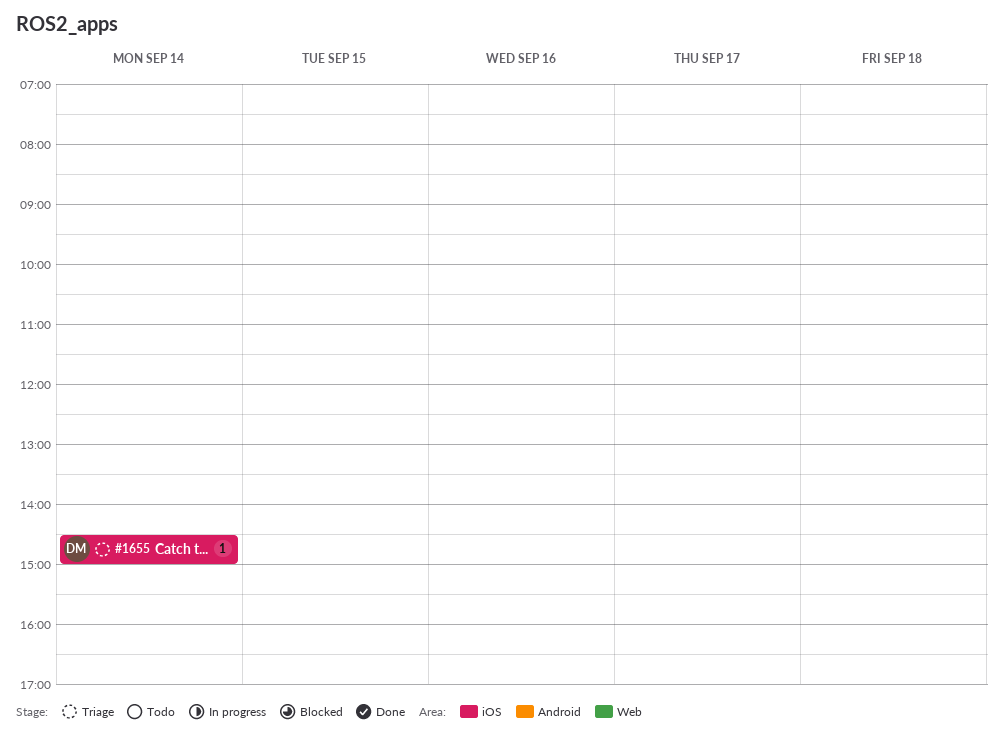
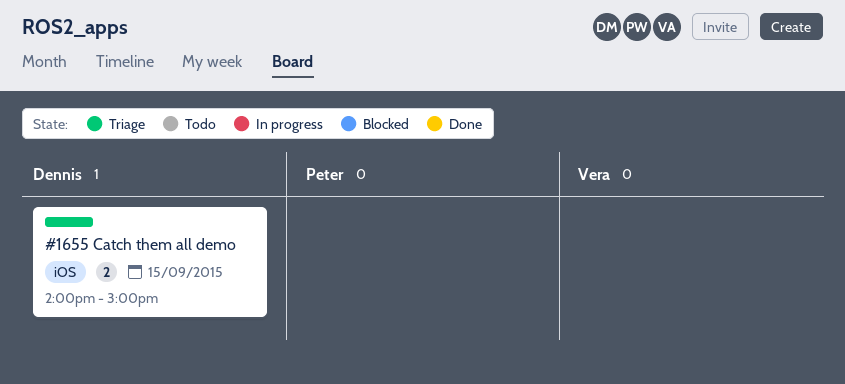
#1655, estimate: 1 -> 2
#1655, day: Sep 14 -> Sep 15
#1655, begins: 14:30 -> 14:00

